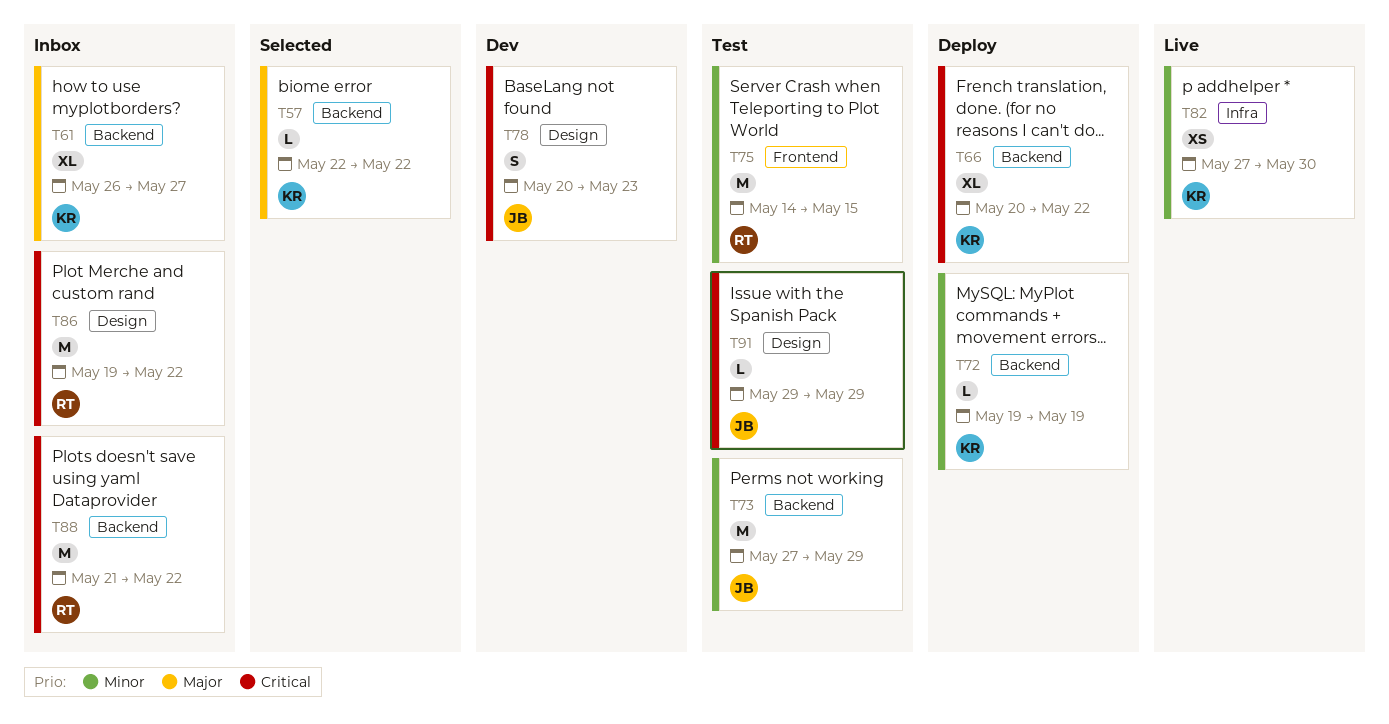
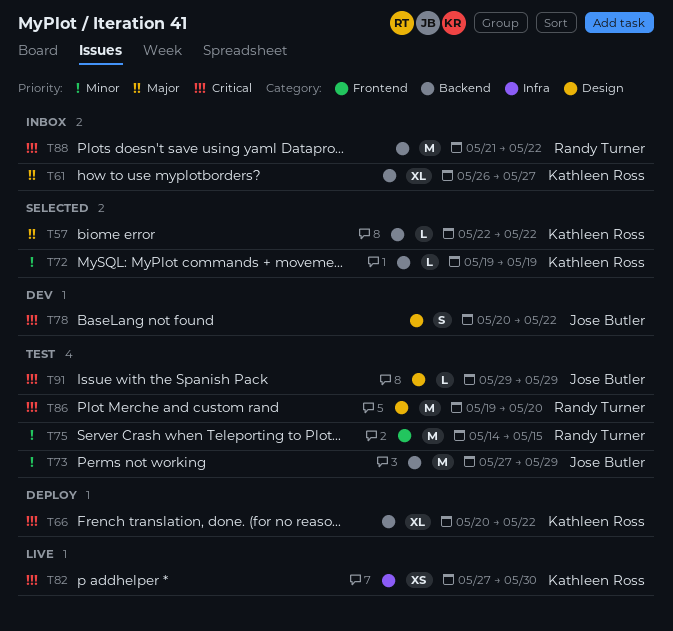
T72, status: Deploy -> Selected
T78, due: May 23 -> May 22
T82, priority: Minor -> Critical
T86, status: Inbox -> Test
T86, due: May 22 -> May 20

